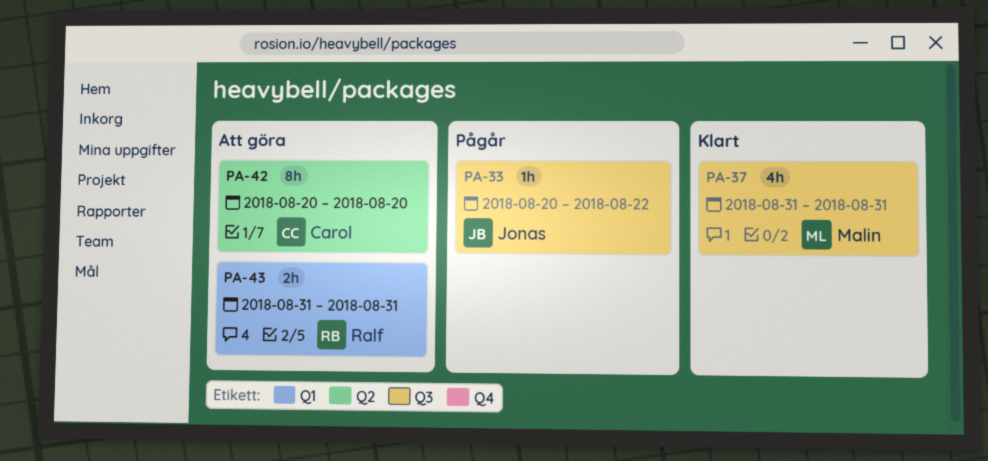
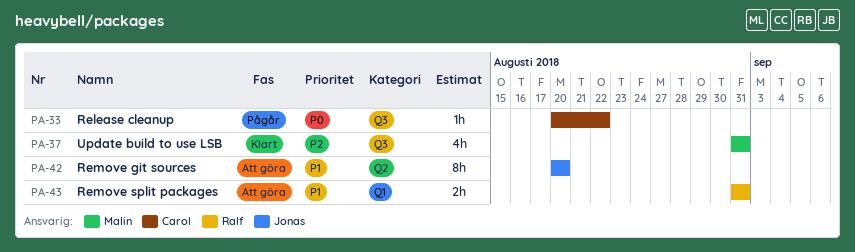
PA-33, owner: Jonas -> Carol
PA-42, owner: Carol -> Jonas

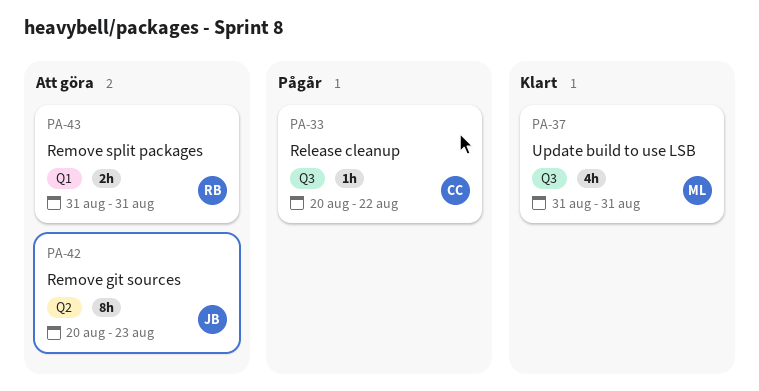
PA-42, due: Aug 20 -> Aug 23

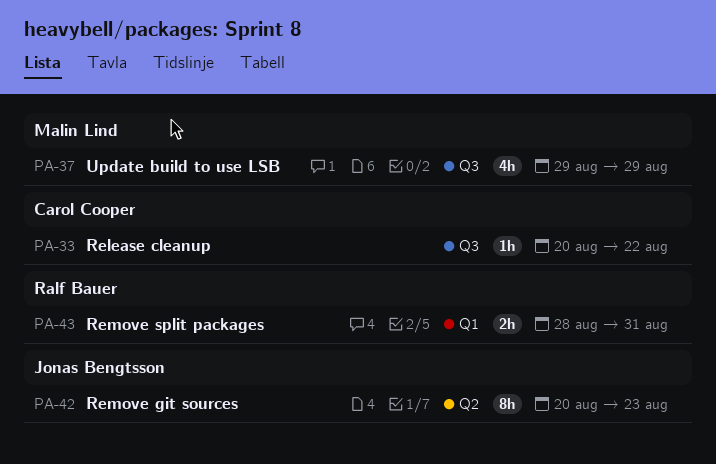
PA-37, start: Aug 31 -> Aug 29
PA-37, due: Aug 31 -> Aug 29
PA-43, start: Aug 31 -> Aug 28

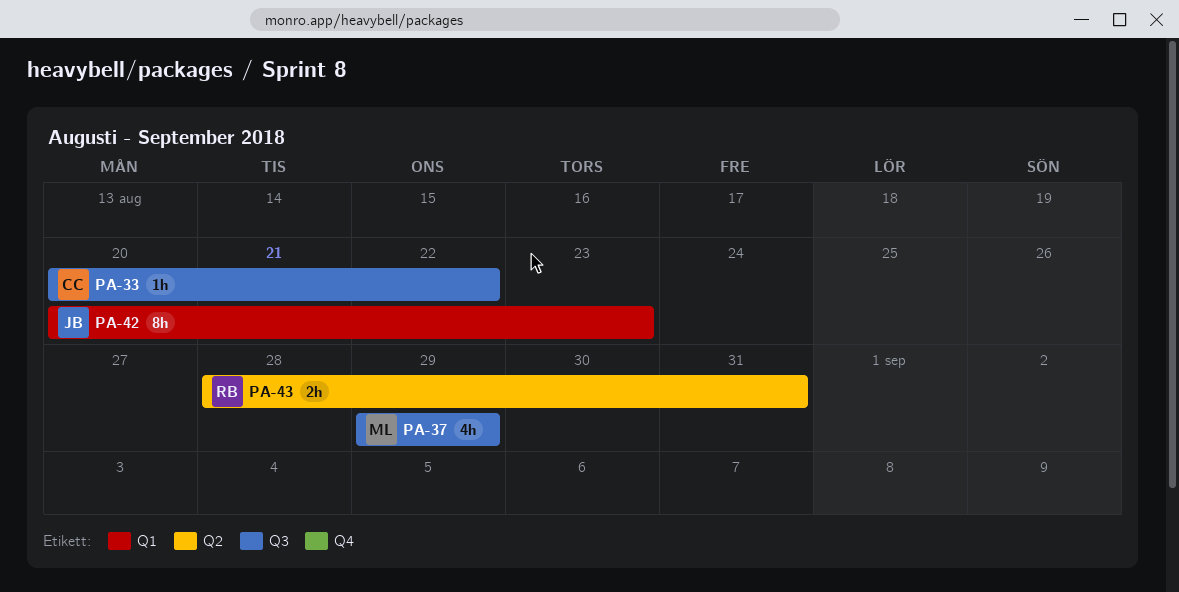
PA-42, label: Q2 -> Q1
PA-43, label: Q1 -> Q2

